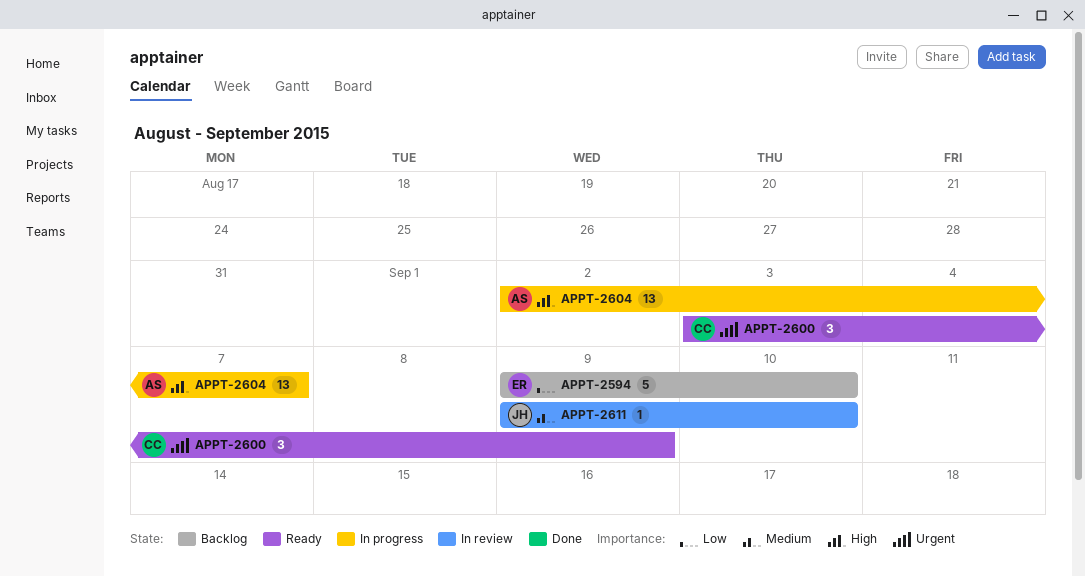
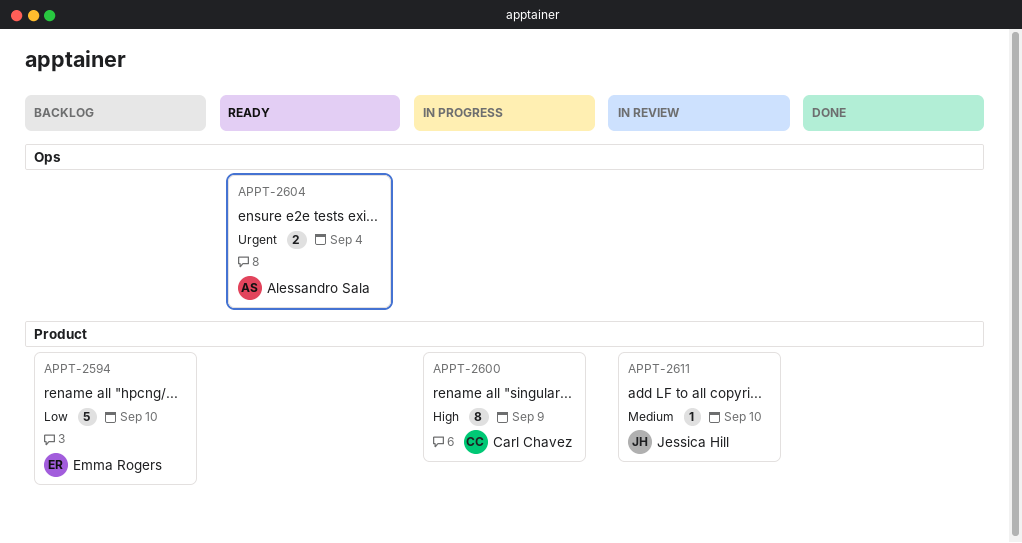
APPT-2600, status: Ready -> In progress
APPT-2600, priority: Urgent -> High
APPT-2600, estimate: 3 -> 8
APPT-2604, status: In progress -> Ready
APPT-2604, priority: High -> Urgent
APPT-2604, estimate: 13 -> 2
APPT-2604, due: Sep 7 -> Sep 4

